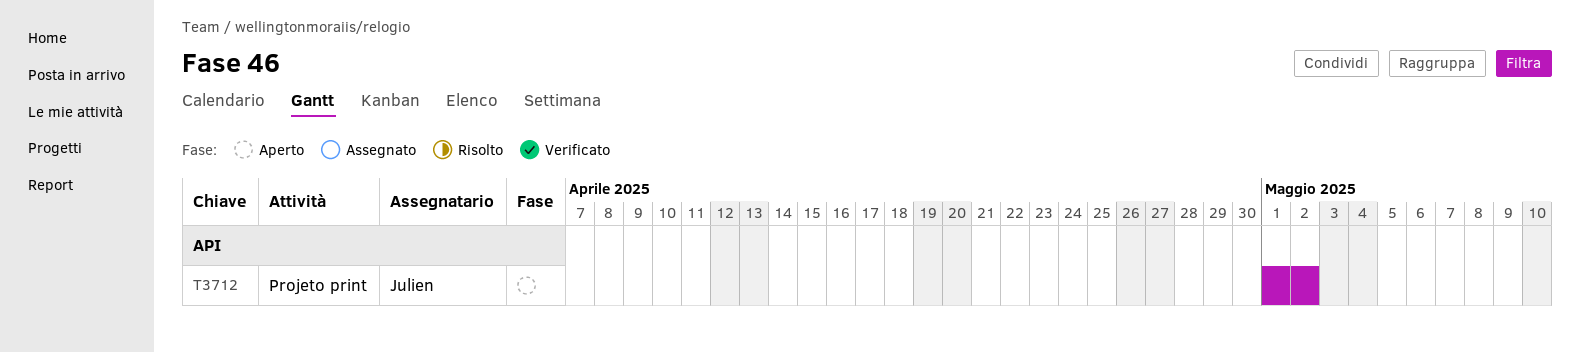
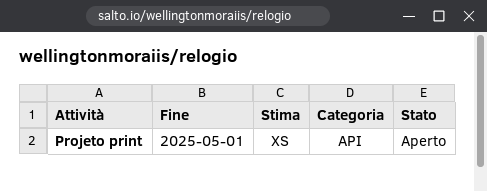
Projeto print, due: May 2 -> May 1

